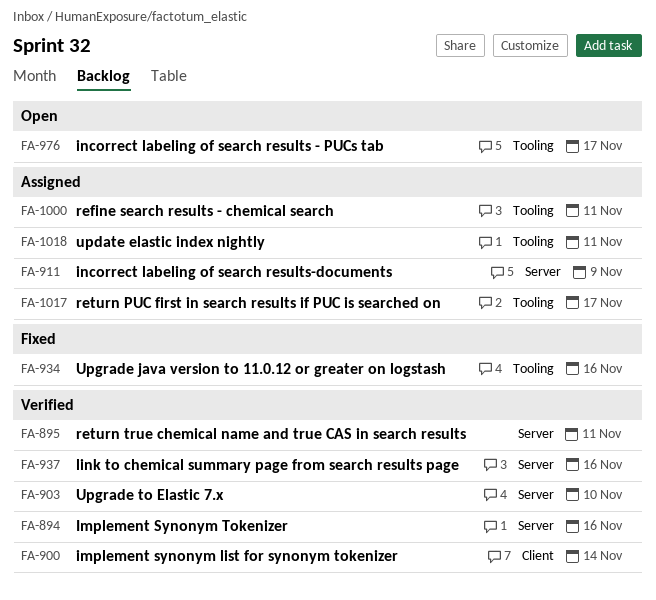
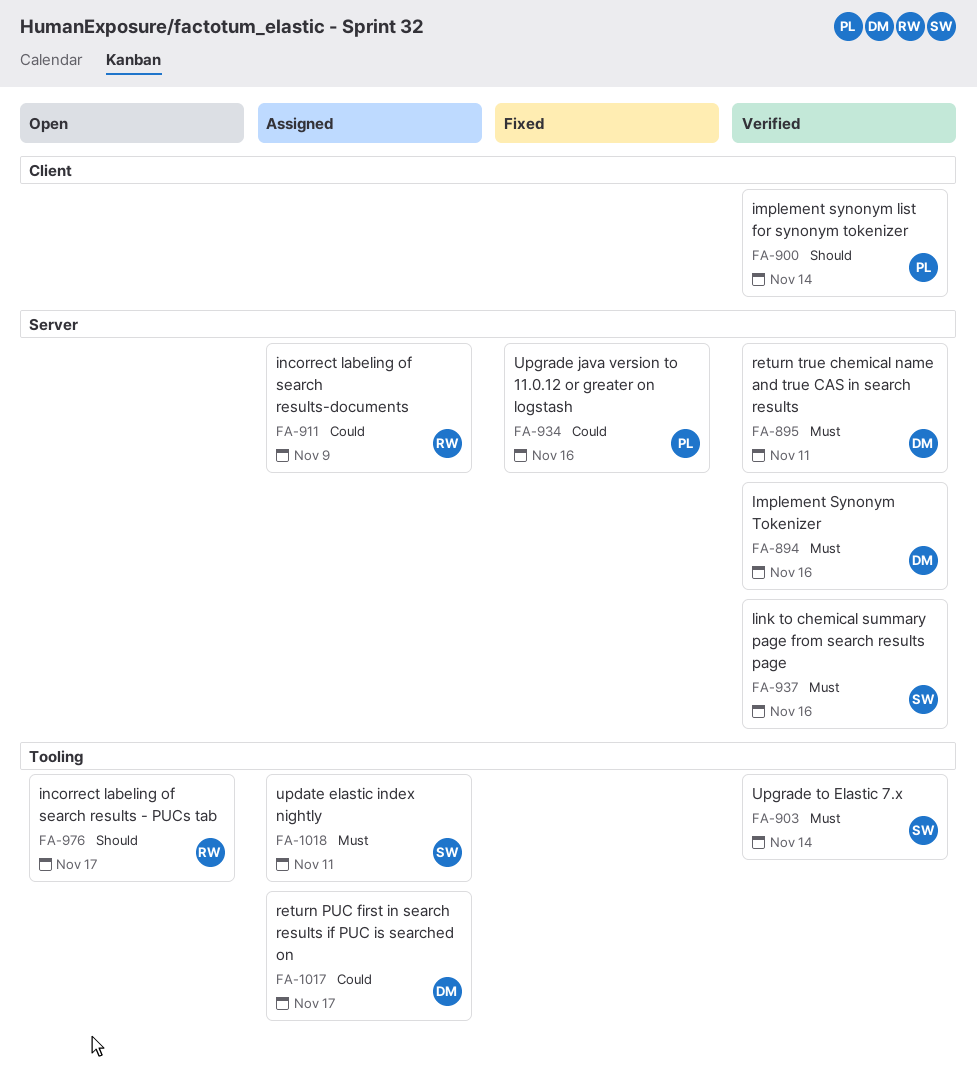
FA-903, label: Server -> Tooling
FA-903, due: Nov 10 -> Nov 14
FA-934, label: Tooling -> Server
FA-1000: present -> none

